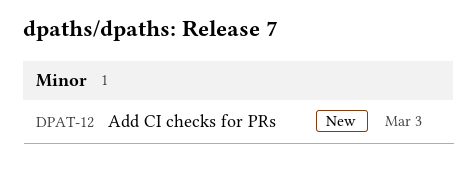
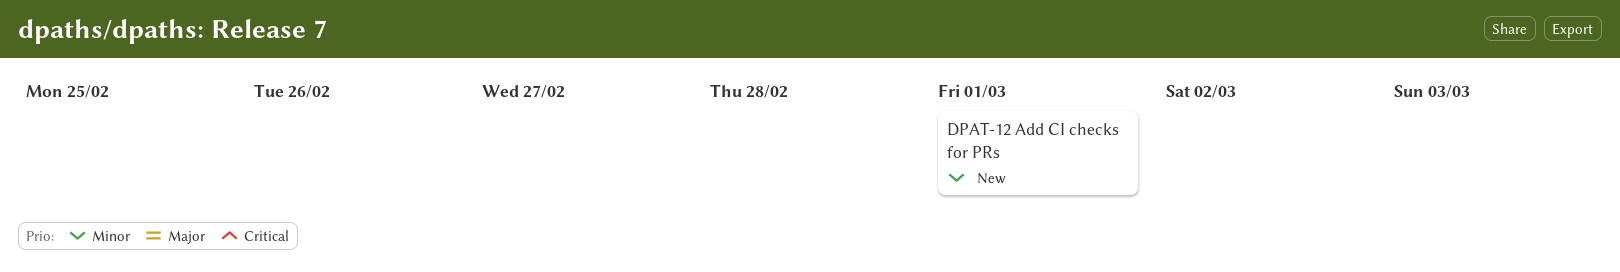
DPAT-12, due: Mar 3 -> Mar 1

